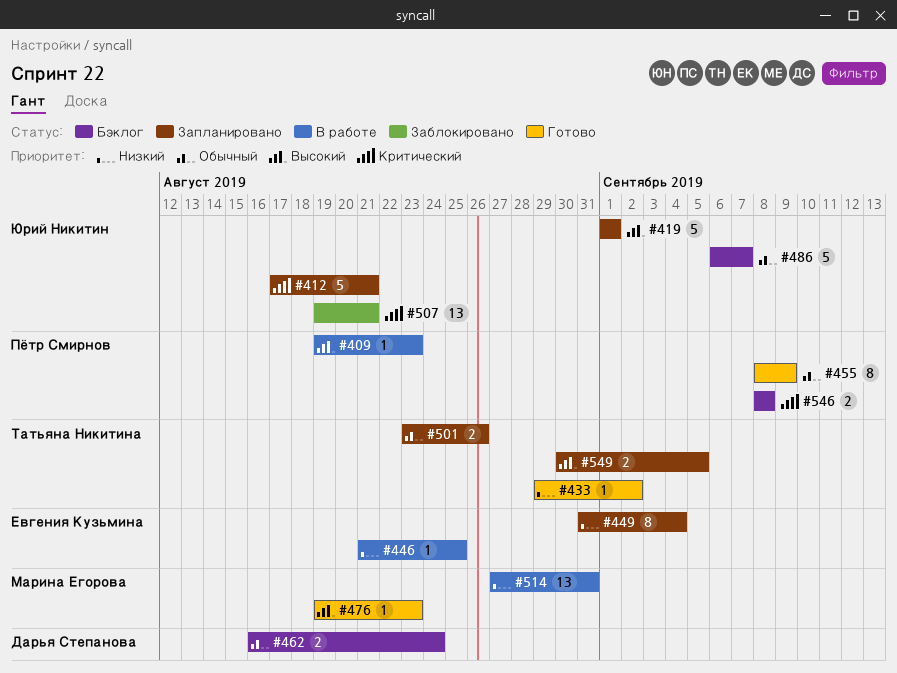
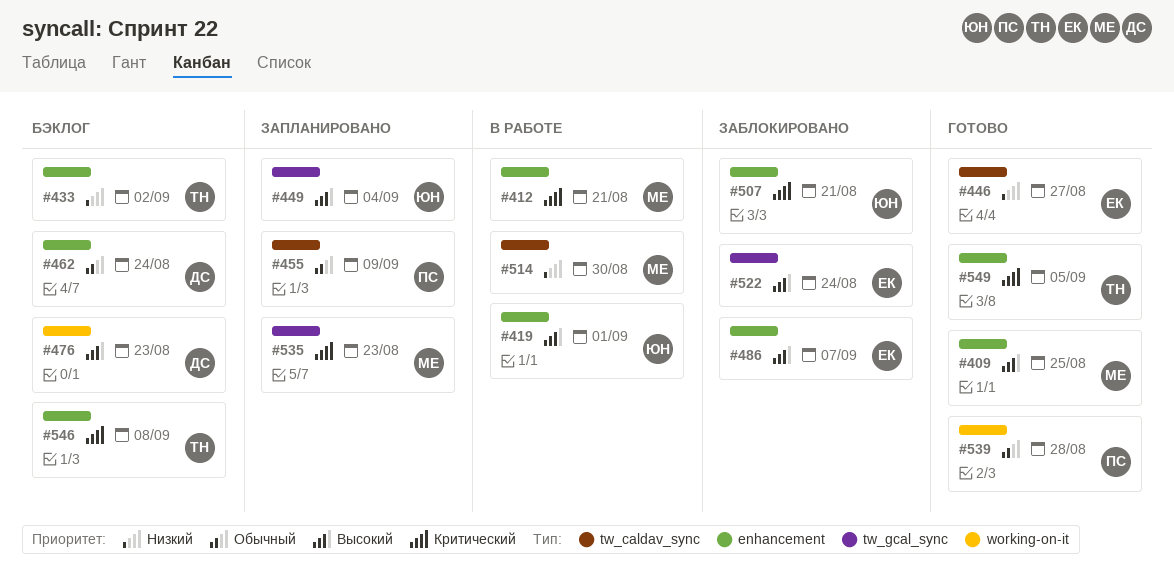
#409, status: В работе -> Готово
#409, owner: Пётр Смирнов -> Марина Егорова
#409, due: Aug 23 -> Aug 25
#412, status: Запланировано -> В работе
#412, owner: Юрий Никитин -> Марина Егорова
#419, status: Запланировано -> В работе
#433, status: Готово -> Бэклог
#446, status: В работе -> Готово
#446, due: Aug 25 -> Aug 27
#449, owner: Евгения Кузьмина -> Юрий Никитин
#449, priority: Низкий -> Высокий
#455, status: Готово -> Запланировано
#476, status: Готово -> Бэклог
#476, owner: Марина Егорова -> Дарья Степанова
#486, status: Бэклог -> Заблокировано
#486, owner: Юрий Никитин -> Евгения Кузьмина
#486, priority: Обычный -> Высокий
#501: present -> none
#514, due: Aug 31 -> Aug 30
#522: none -> present
#535: none -> present
#539: none -> present
#546, owner: Пётр Смирнов -> Татьяна Никитина
#549, status: Запланировано -> Готово
#549, priority: Высокий -> Критический

